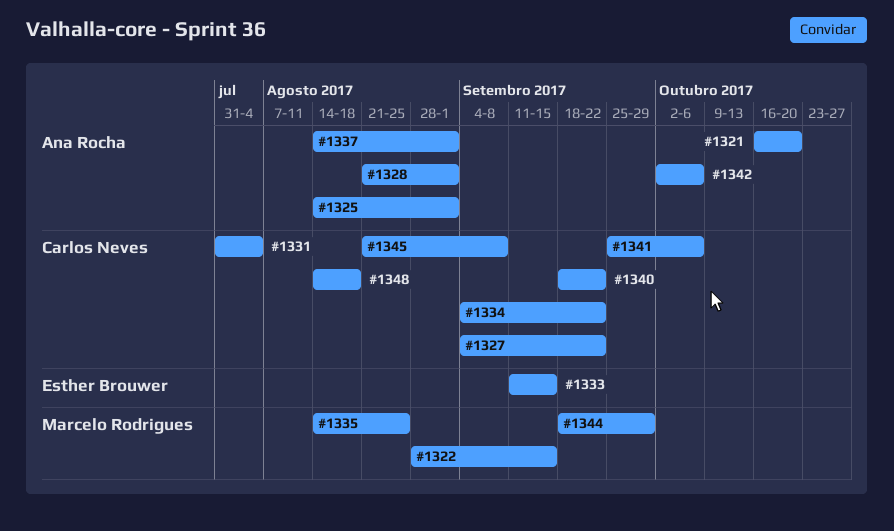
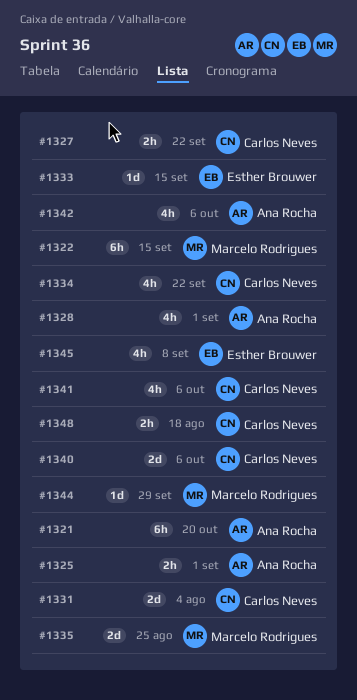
#1337: present -> none
#1340, due: Sep 22 -> Oct 6
#1345, owner: Carlos Neves -> Esther Brouwer

